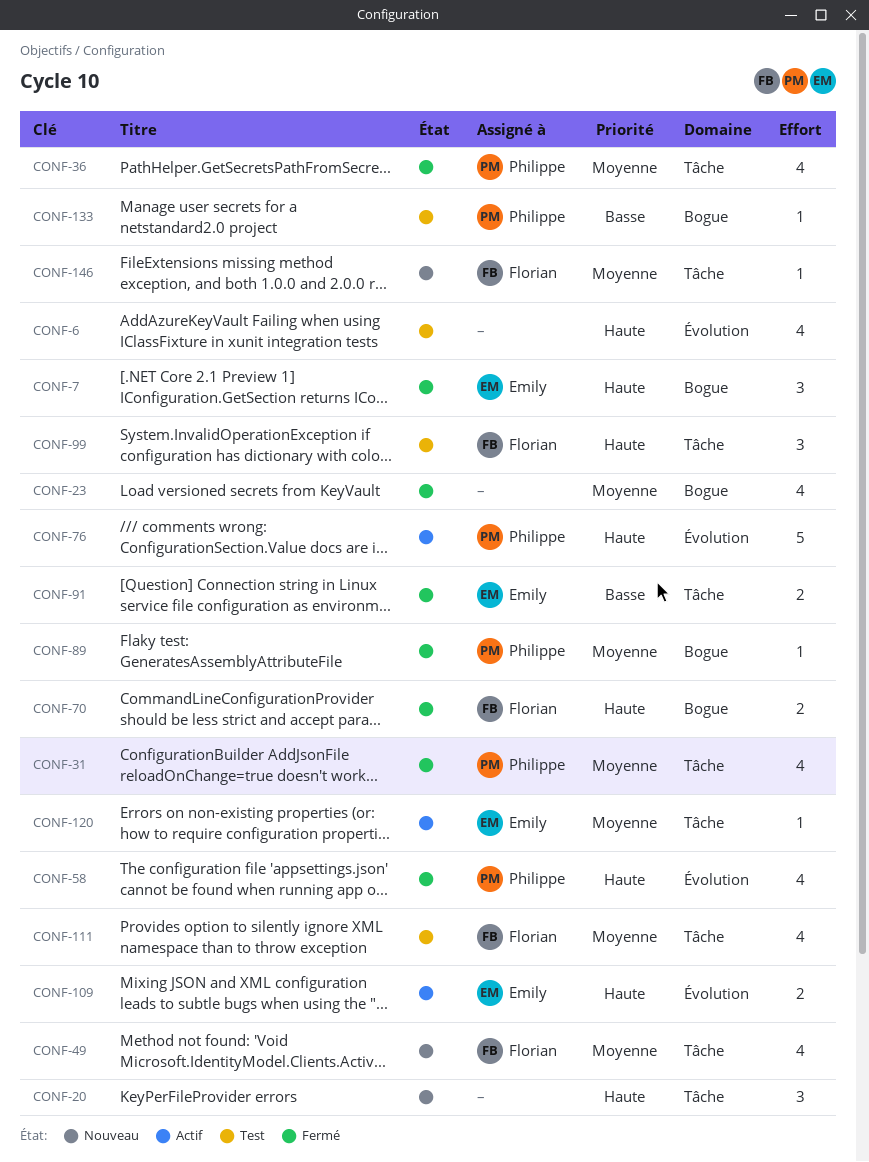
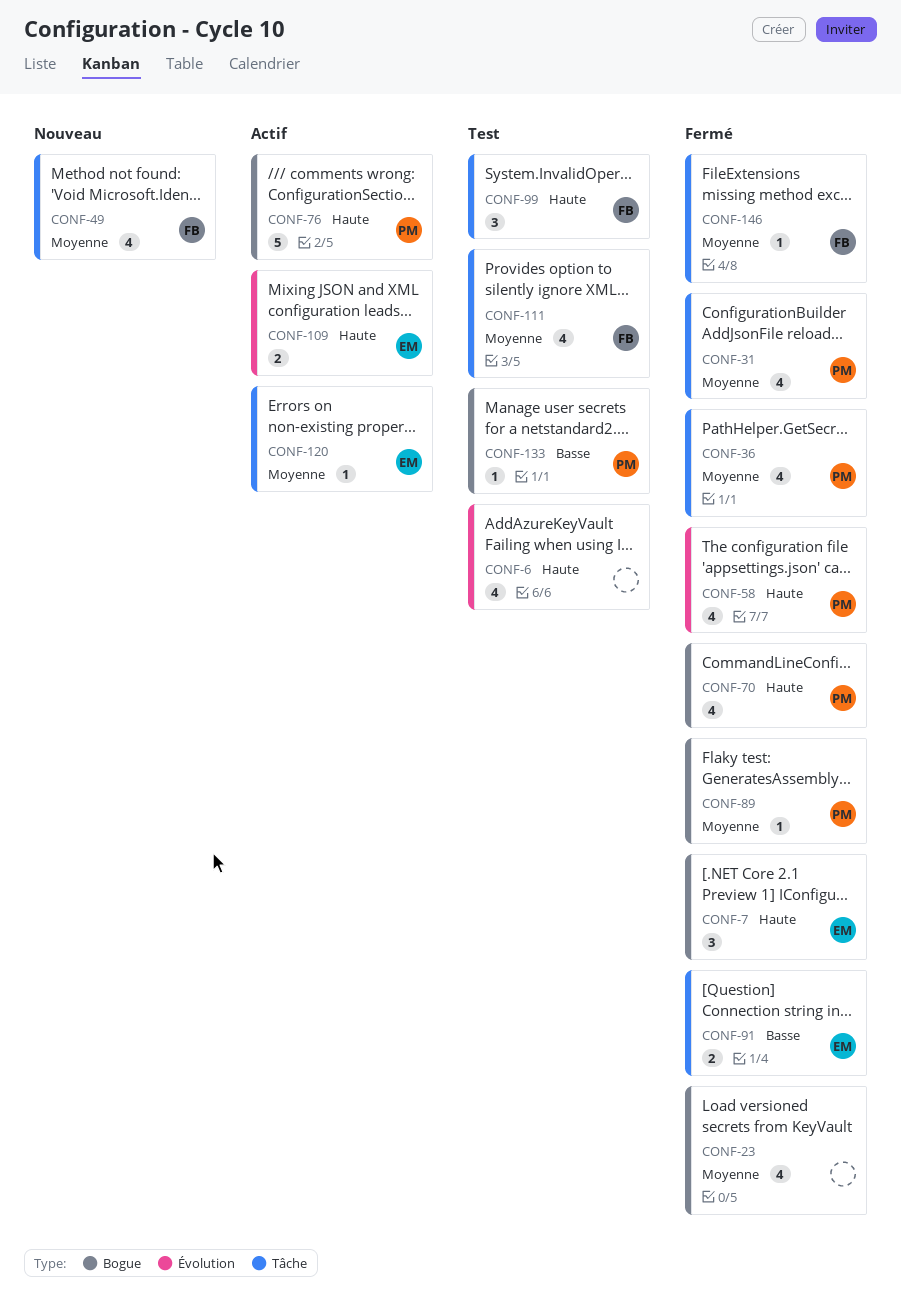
CONF-20: present -> none
CONF-70, owner: Florian -> Philippe
CONF-70, estimate: 2 -> 4
CONF-76, label: Évolution -> Bogue
CONF-146, status: Nouveau -> Fermé

